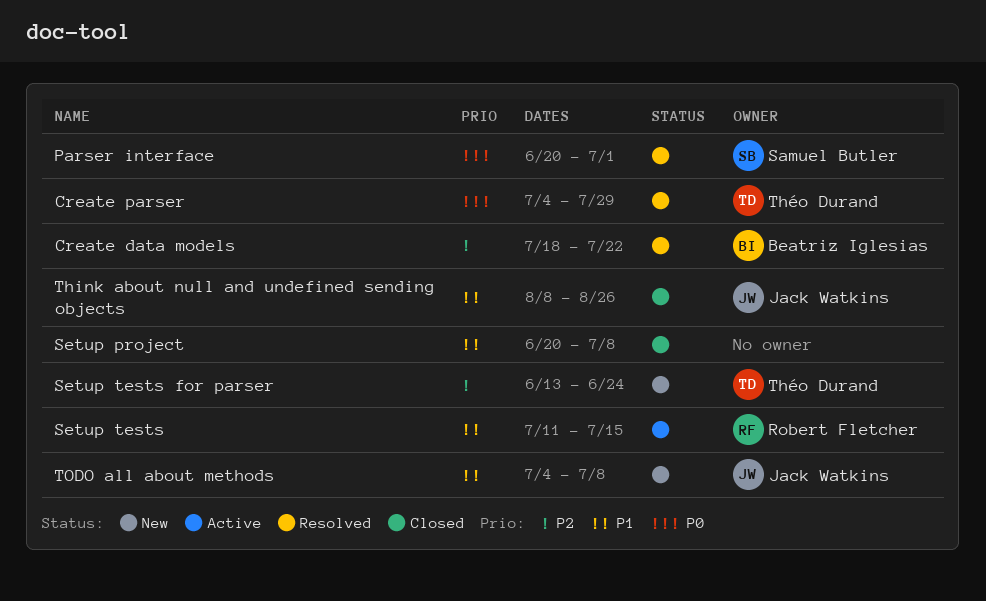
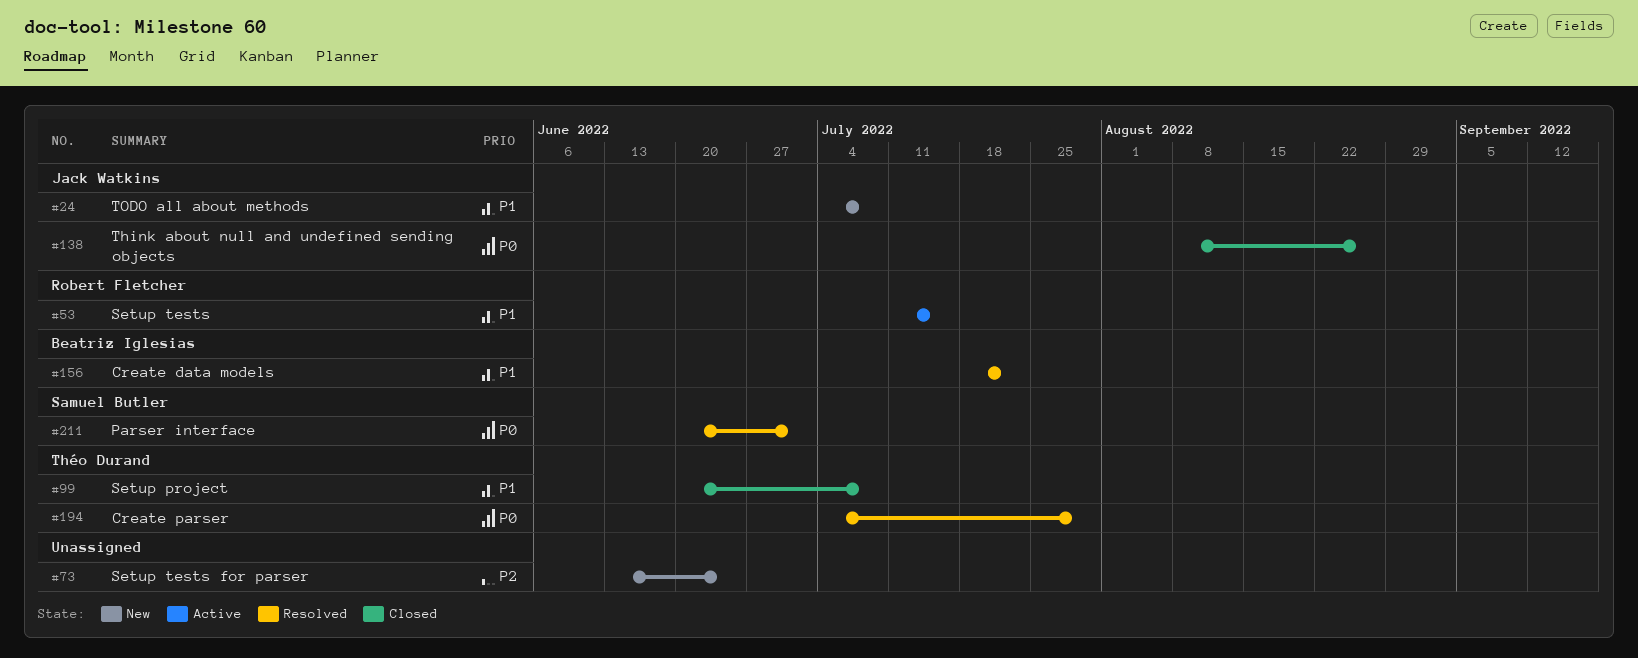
Create data models, priority: P2 -> P1
Setup project, owner: none -> Théo Durand
Setup tests for parser, owner: Théo Durand -> none
Think about null and undefined sending objects, priority: P1 -> P0

